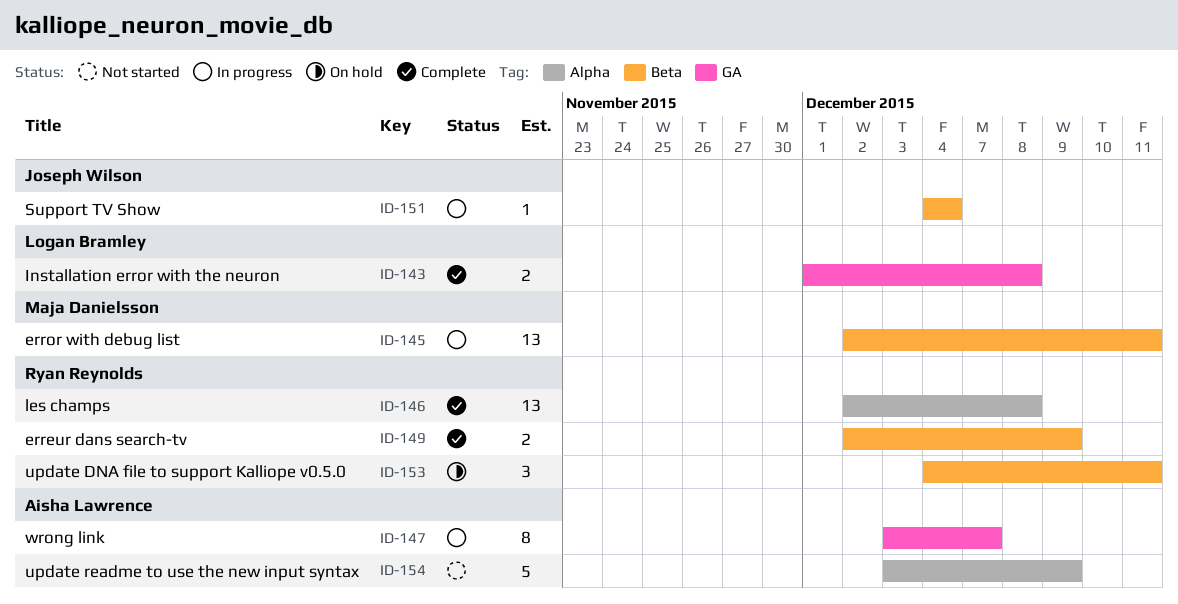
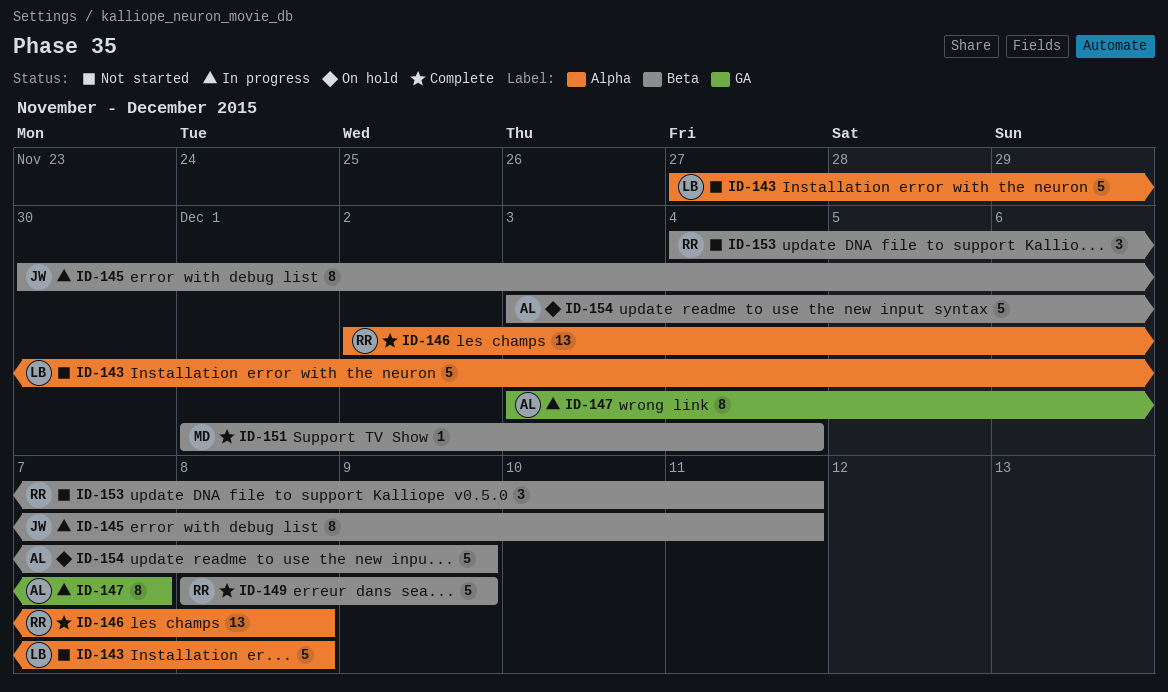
ID-143, status: Complete -> Not started
ID-143, label: GA -> Alpha
ID-143, estimate: 2 -> 5
ID-143, start: Dec 1 -> Nov 27
ID-145, owner: Maja Danielsson -> Joseph Wilson
ID-145, estimate: 13 -> 8
ID-145, start: Dec 2 -> Nov 30
ID-149, estimate: 2 -> 5
ID-149, start: Dec 2 -> Dec 8
ID-151, status: In progress -> Complete
ID-151, owner: Joseph Wilson -> Maja Danielsson
ID-151, start: Dec 4 -> Dec 1
ID-153, status: On hold -> Not started
ID-154, status: Not started -> On hold
ID-154, label: Alpha -> Beta

